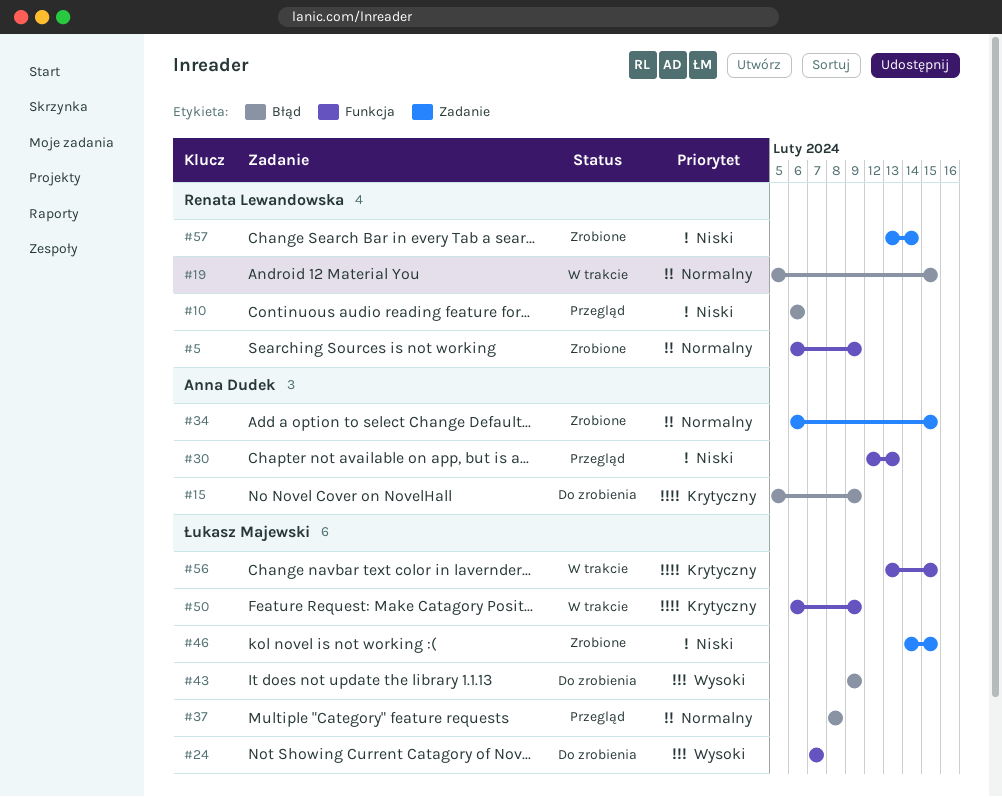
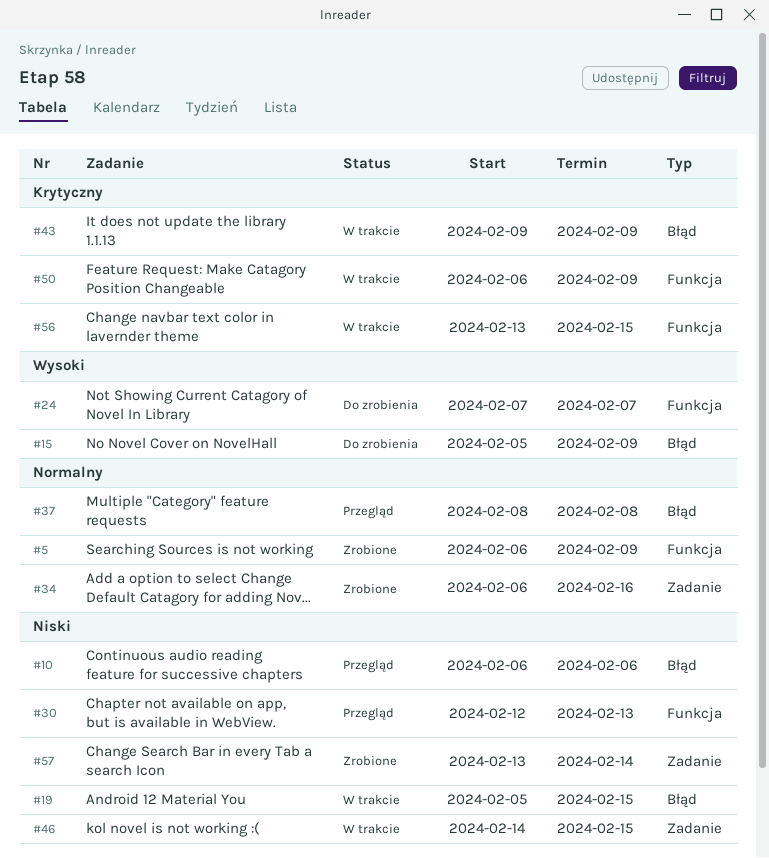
#15, priority: Krytyczny -> Wysoki
#19, priority: Normalny -> Niski
#34, due: Feb 15 -> Feb 16
#43, status: Do zrobienia -> W trakcie
#43, priority: Wysoki -> Krytyczny
#46, status: Zrobione -> W trakcie

